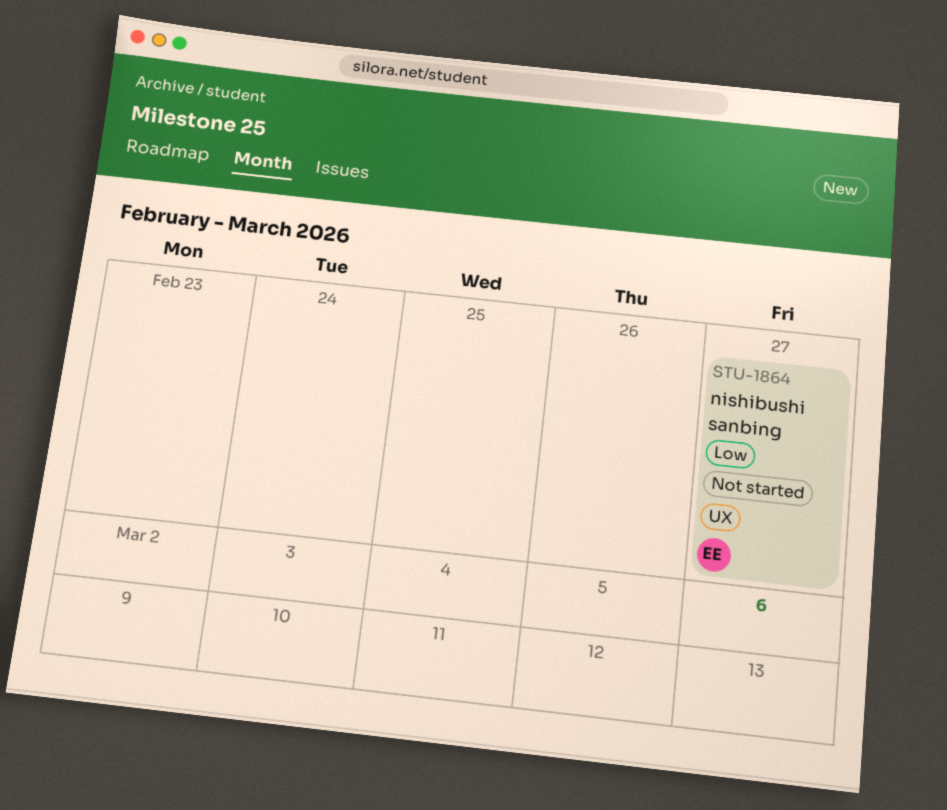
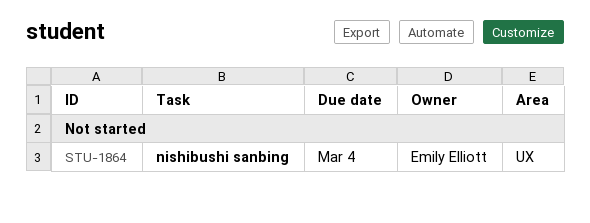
STU-1864, due: Feb 27 -> Mar 4

